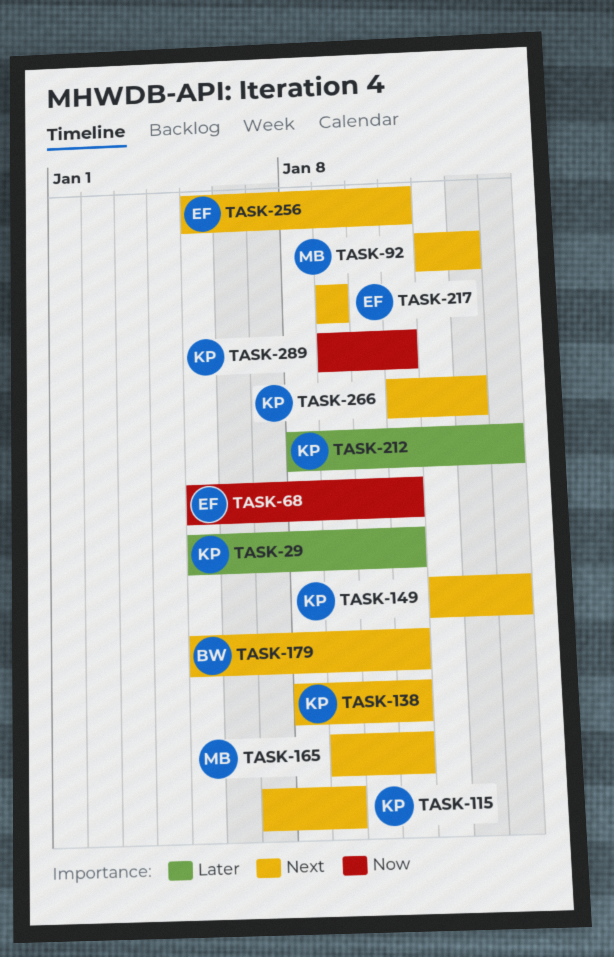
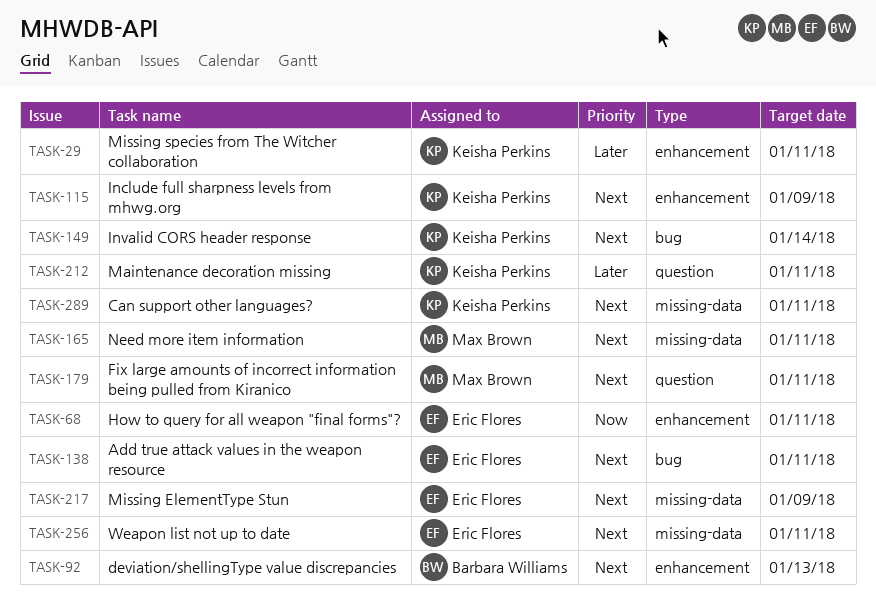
TASK-92, owner: Max Brown -> Barbara Williams
TASK-138, owner: Keisha Perkins -> Eric Flores
TASK-179, owner: Barbara Williams -> Max Brown
TASK-212, due: Jan 14 -> Jan 11
TASK-266: present -> none
TASK-289, priority: Now -> Next

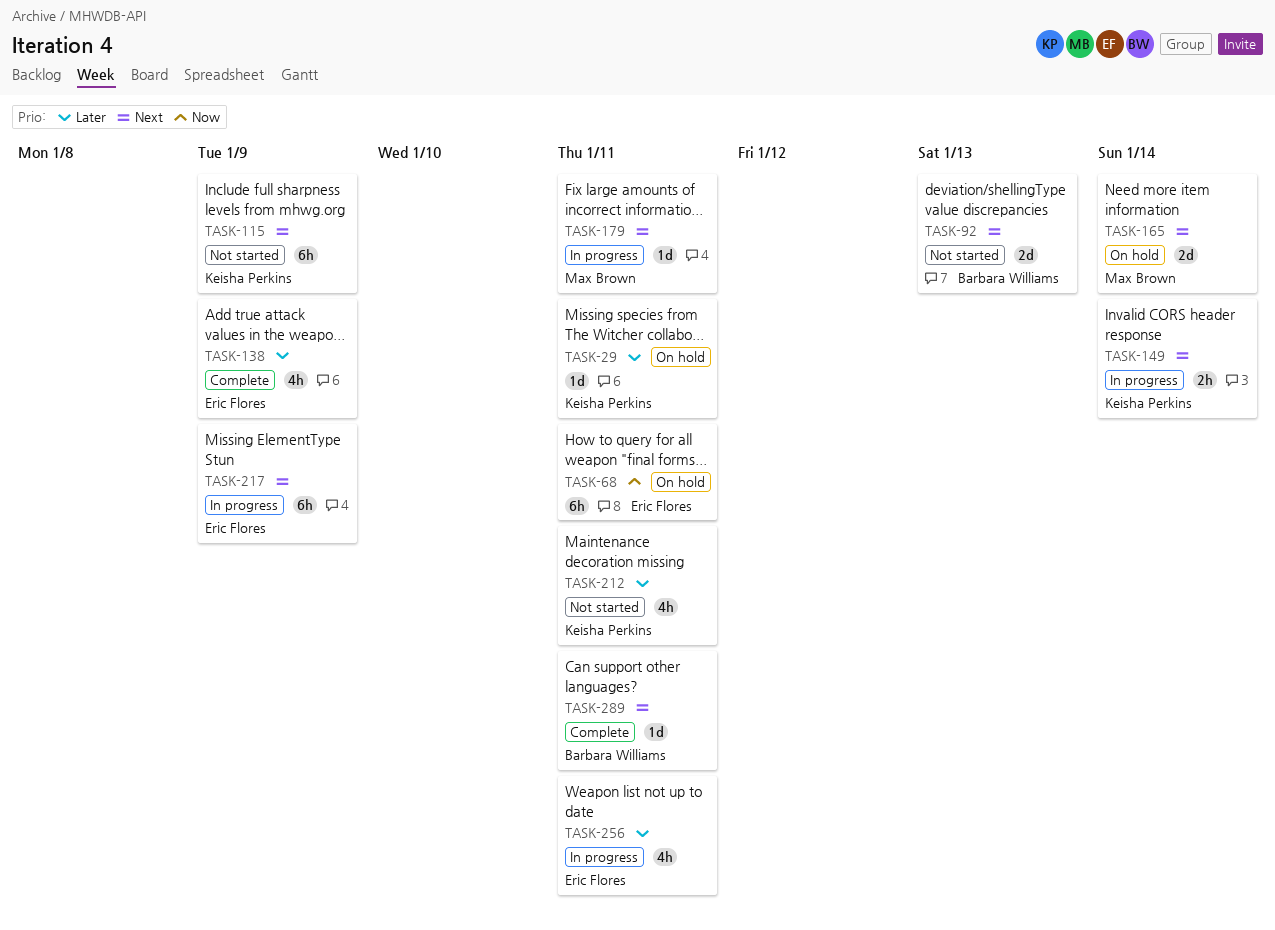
TASK-138, priority: Next -> Later
TASK-138, due: Jan 11 -> Jan 9
TASK-165, due: Jan 11 -> Jan 14
TASK-256, priority: Next -> Later
TASK-289, owner: Keisha Perkins -> Barbara Williams

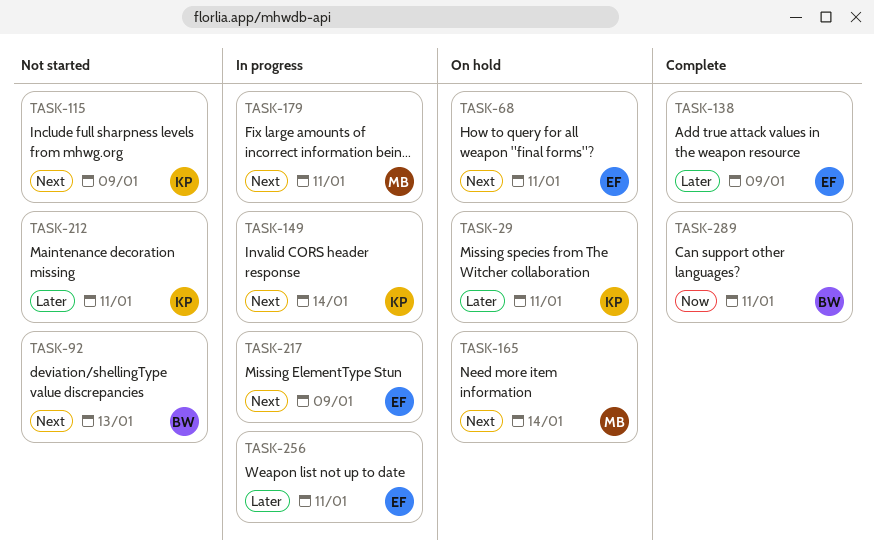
TASK-68, priority: Now -> Next
TASK-289, priority: Next -> Now

